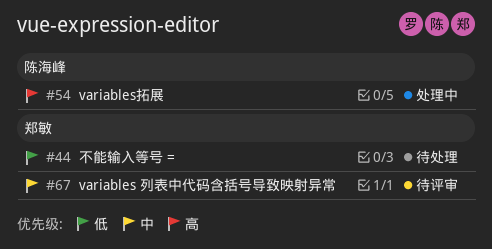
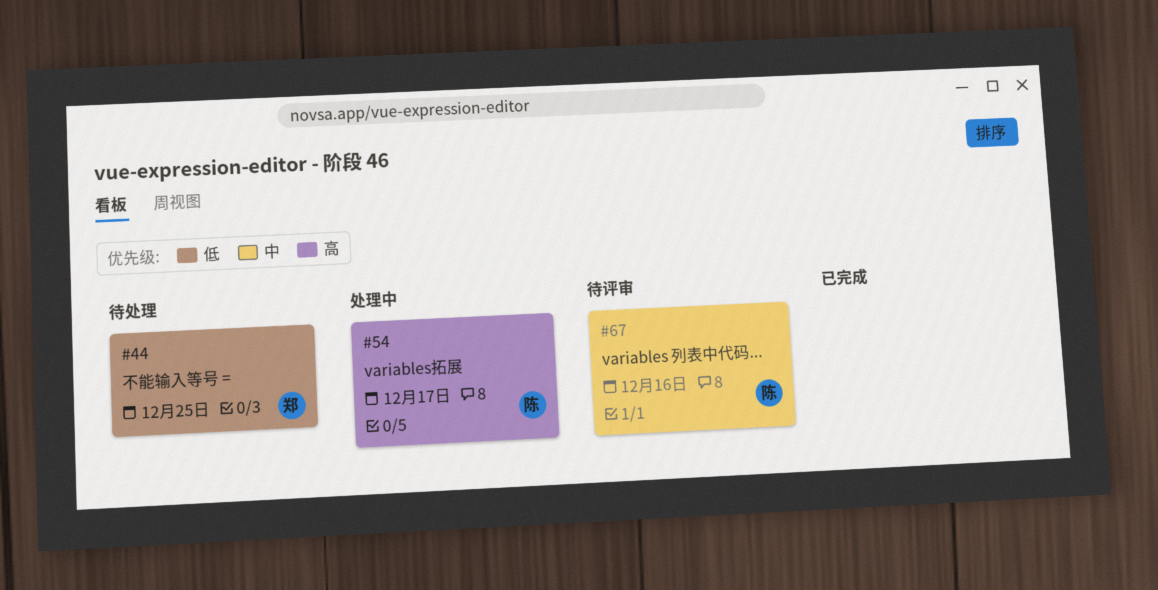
#67, owner: 郑敏 -> 陈海峰

